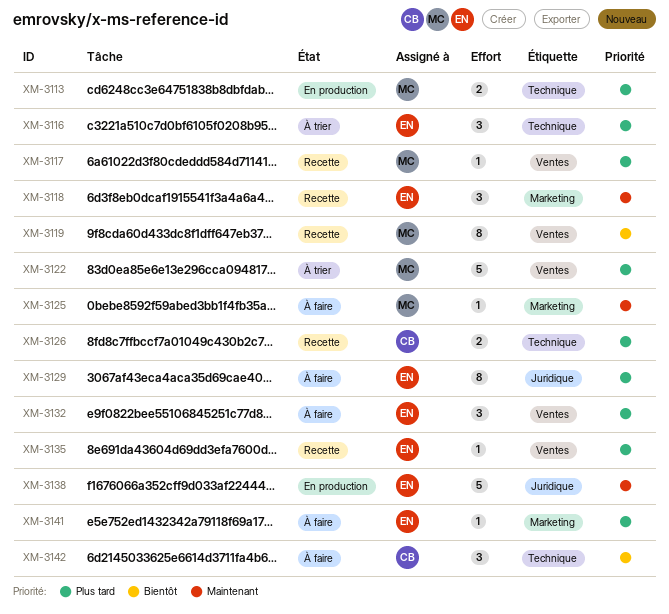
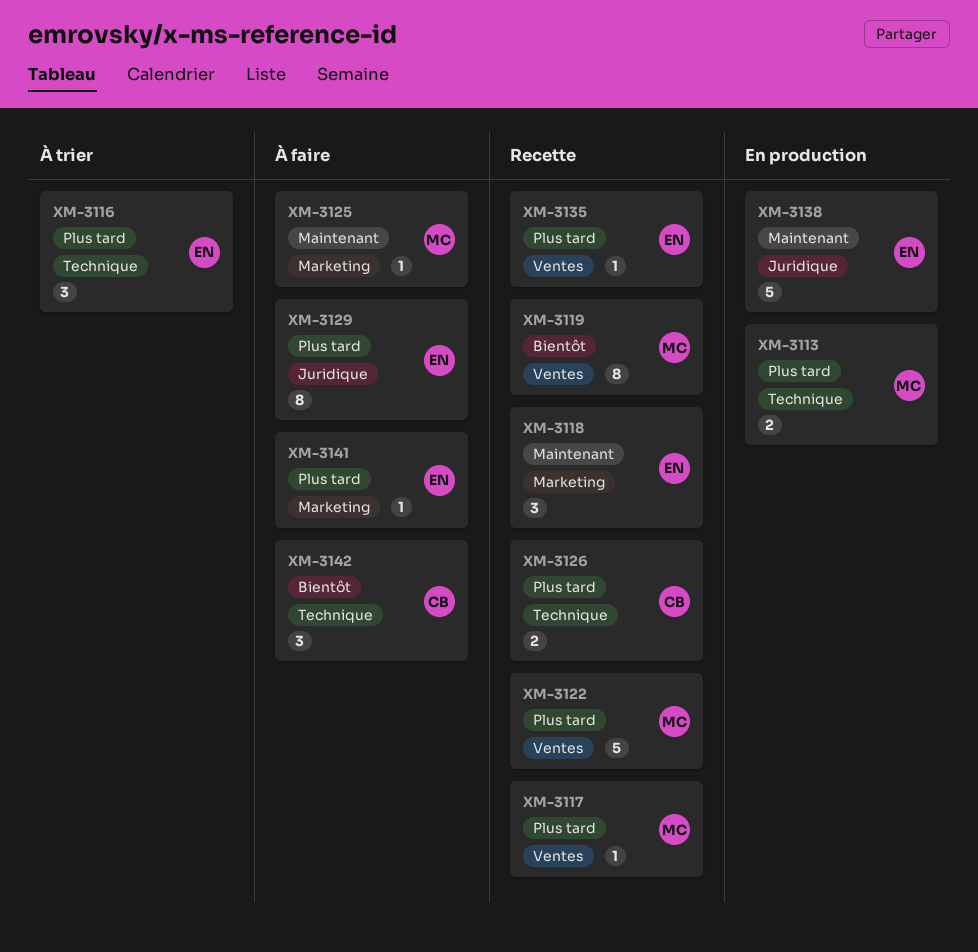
XM-3122, status: À trier -> Recette
XM-3132: present -> none

